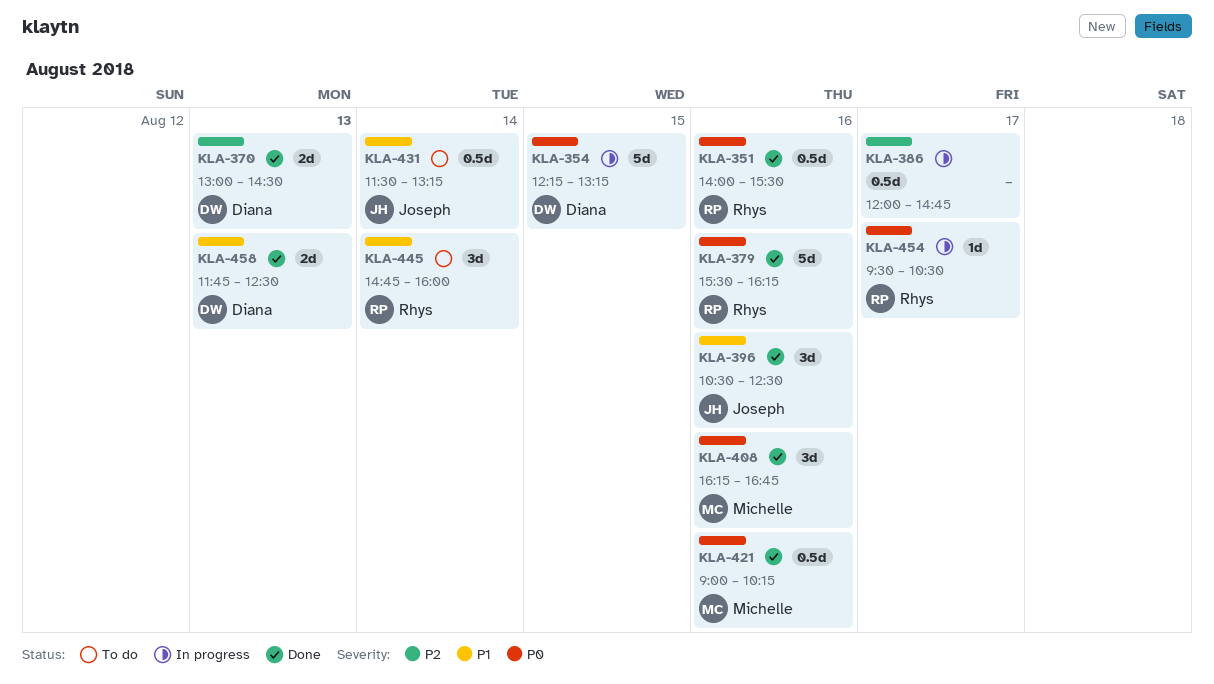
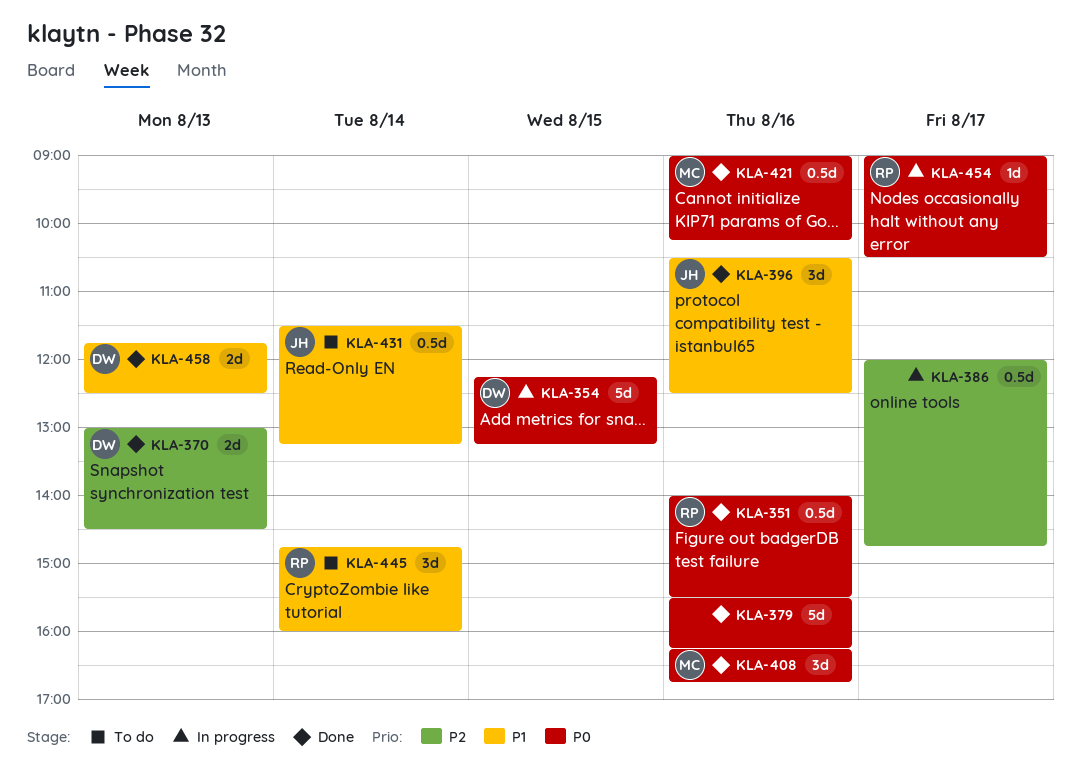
KLA-379, owner: Rhys -> none
KLA-454, begins: 09:30 -> 09:00

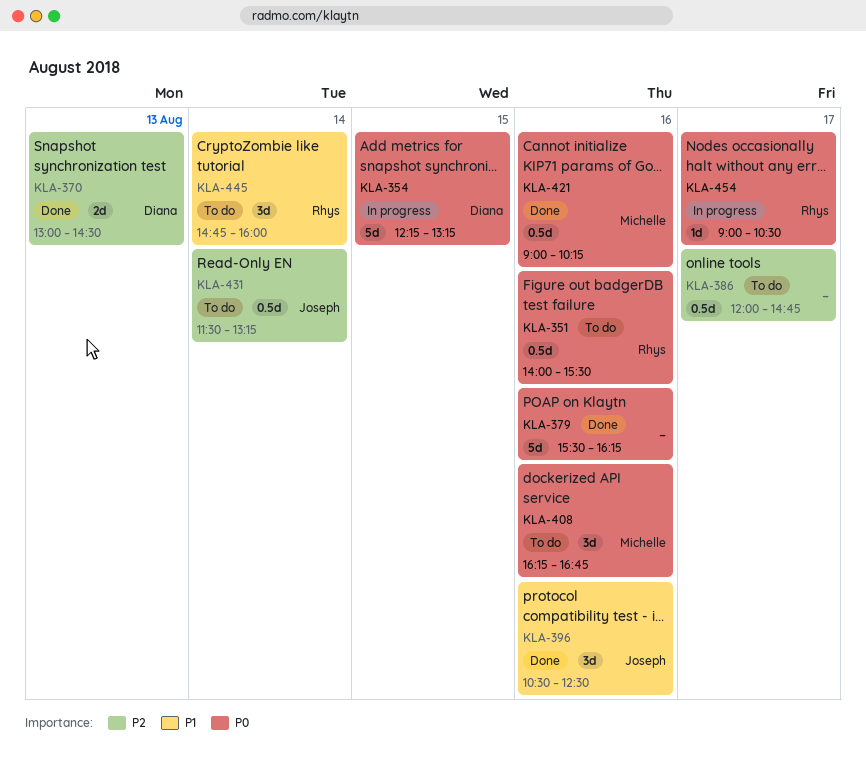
KLA-351, status: Done -> To do
KLA-386, status: In progress -> To do
KLA-408, status: Done -> To do
KLA-431, priority: P1 -> P2
KLA-458: present -> none

